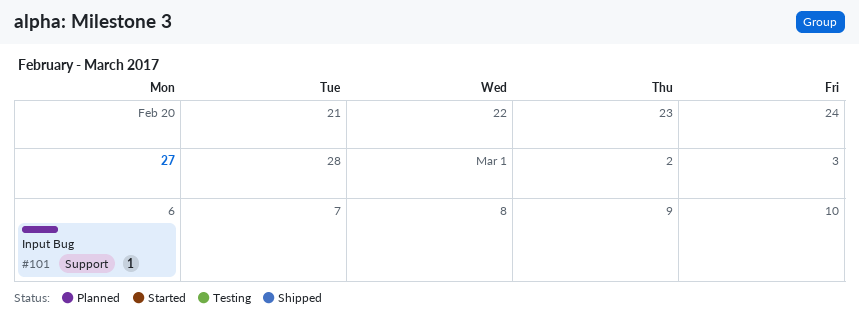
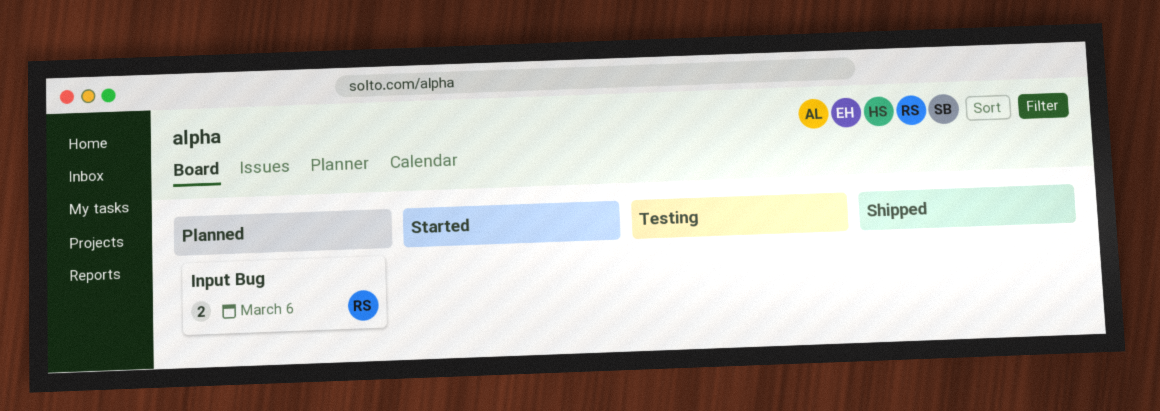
Input Bug, estimate: 1 -> 2

